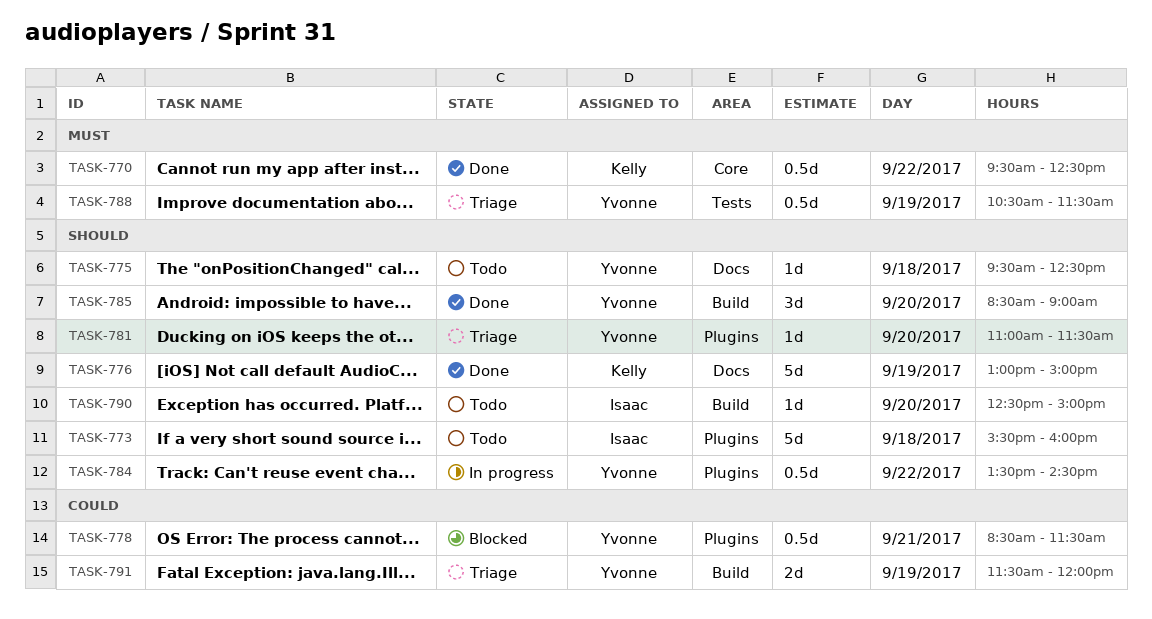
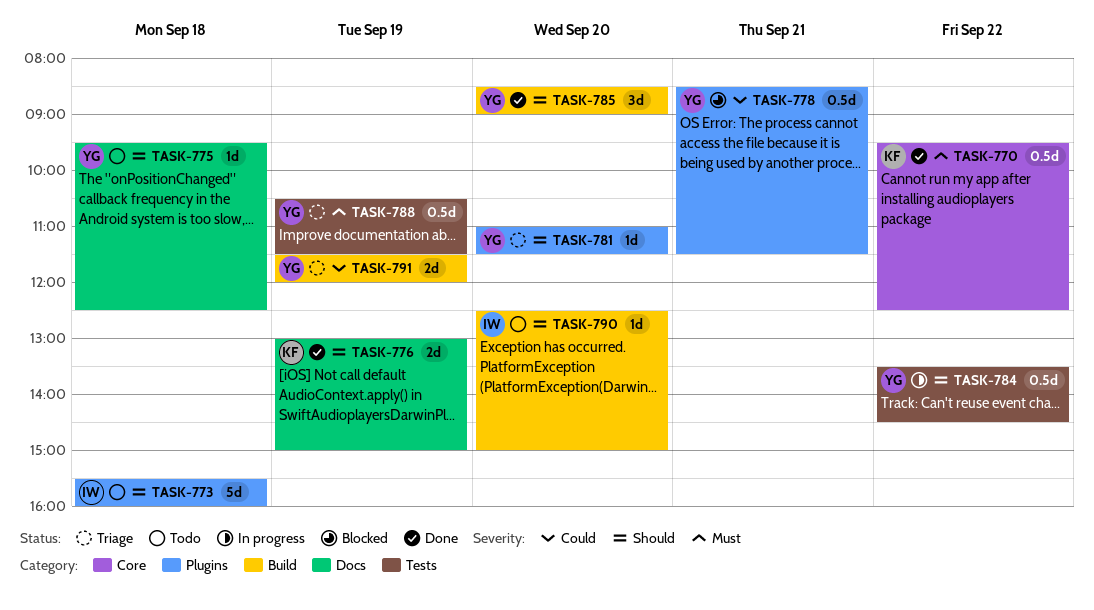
TASK-776, estimate: 5d -> 2d
TASK-784, label: Plugins -> Tests

